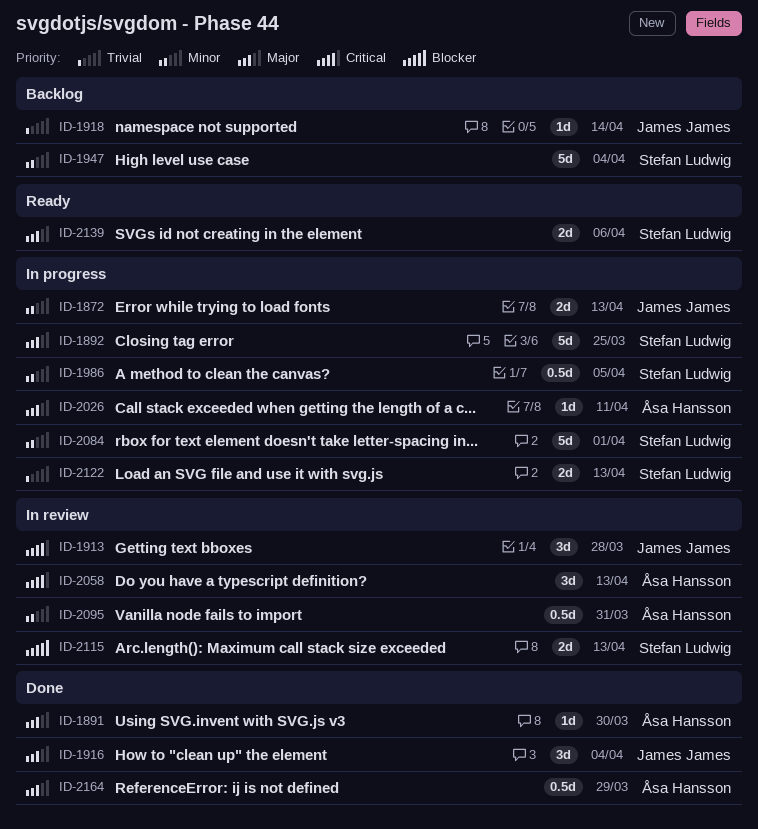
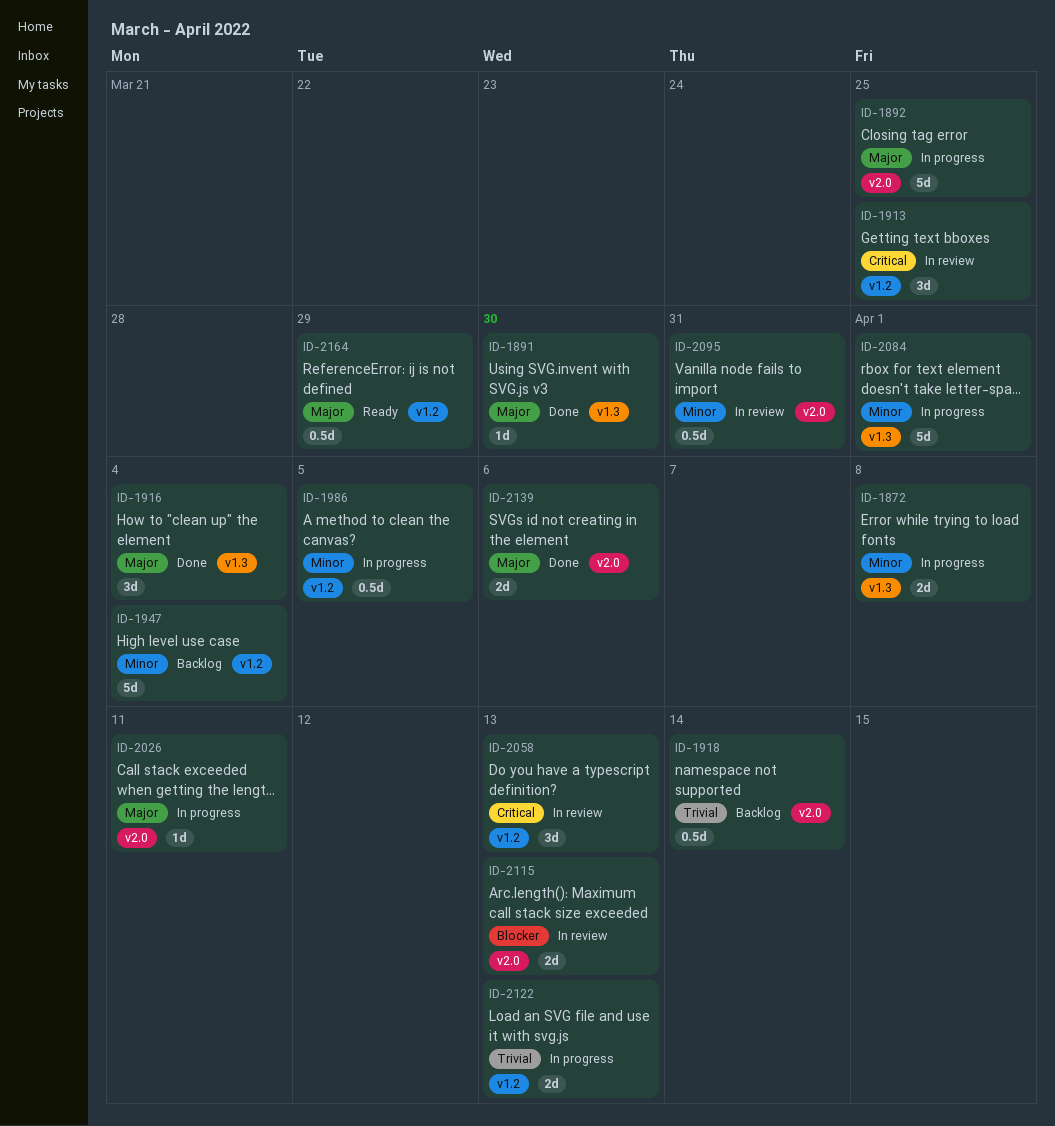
ID-1872, due: Apr 13 -> Apr 8
ID-1913, due: Mar 28 -> Mar 25
ID-1918, estimate: 1d -> 0.5d
ID-2139, status: Ready -> Done
ID-2164, status: Done -> Ready

